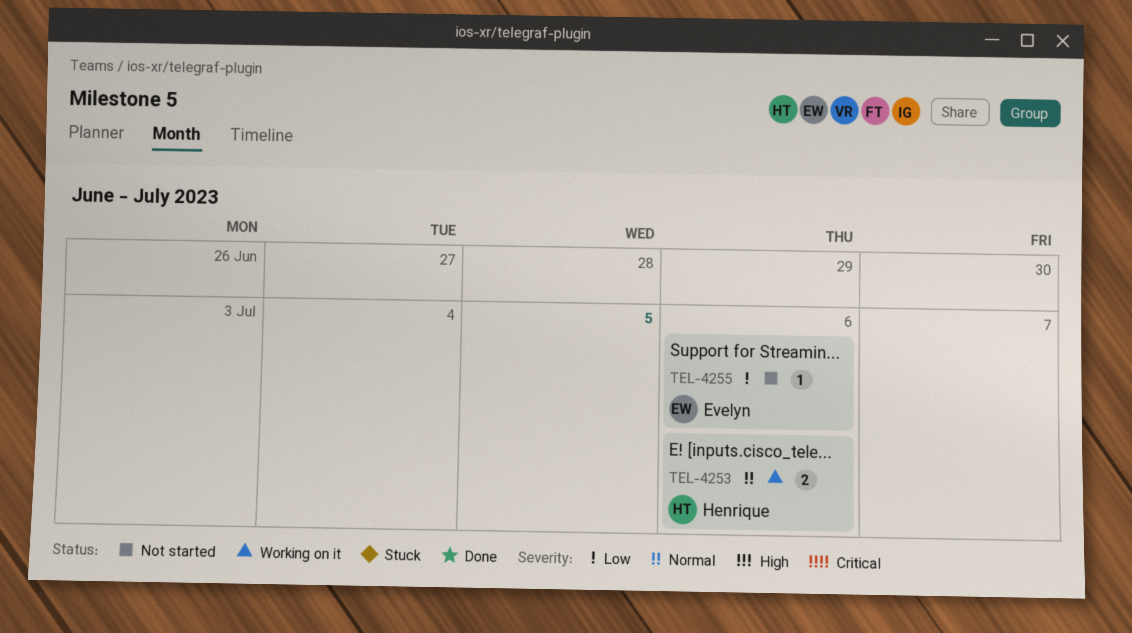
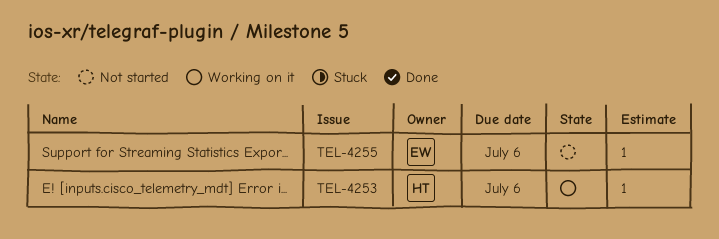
TEL-4253, estimate: 2 -> 1

